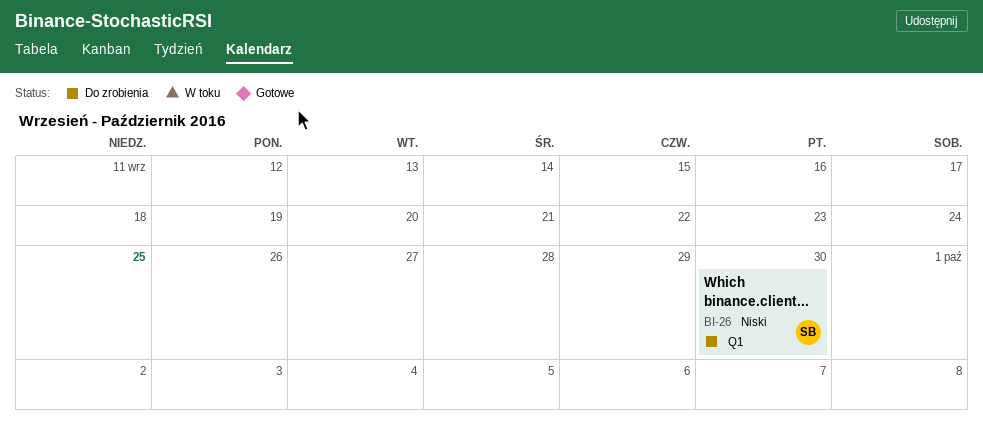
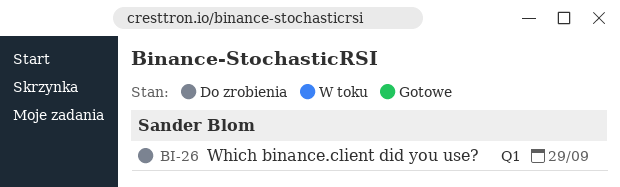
BI-26, due: Sep 30 -> Sep 29

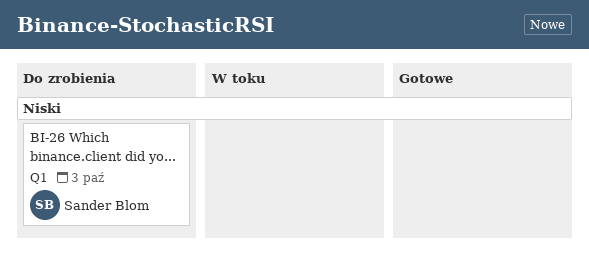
BI-26, due: Sep 29 -> Oct 3

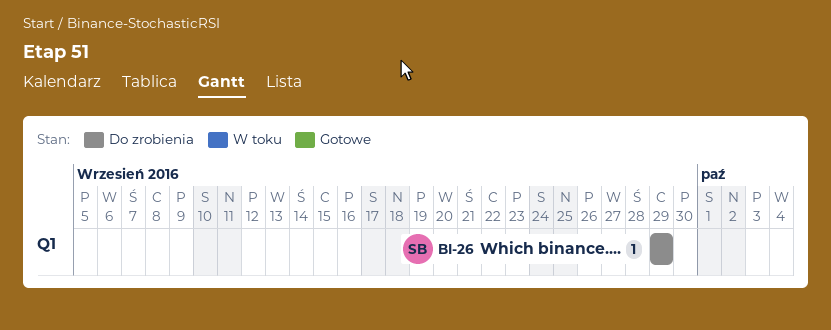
BI-26, due: Oct 3 -> Sep 29

